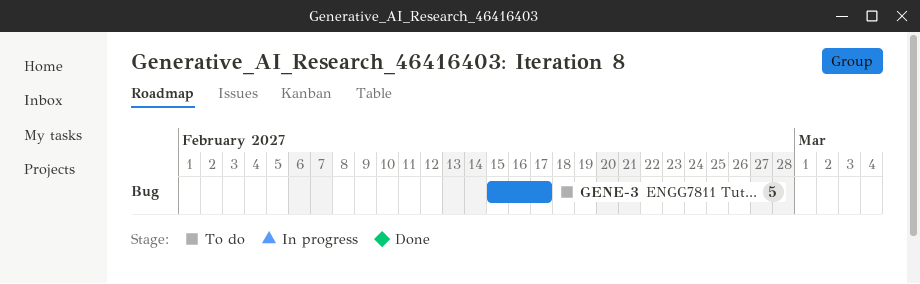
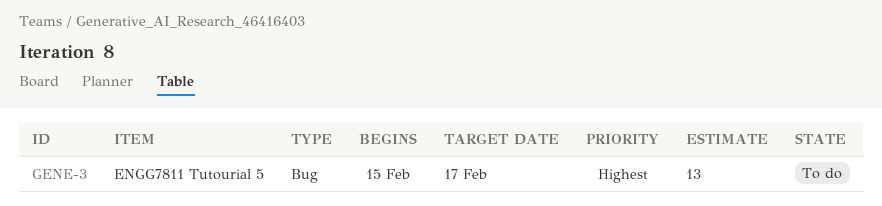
GENE-3, estimate: 5 -> 13

